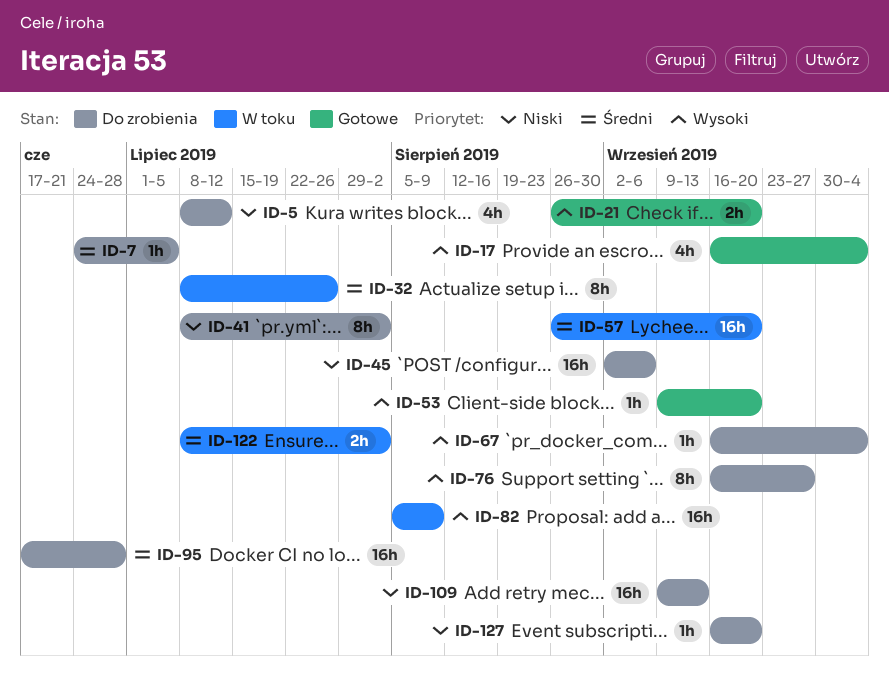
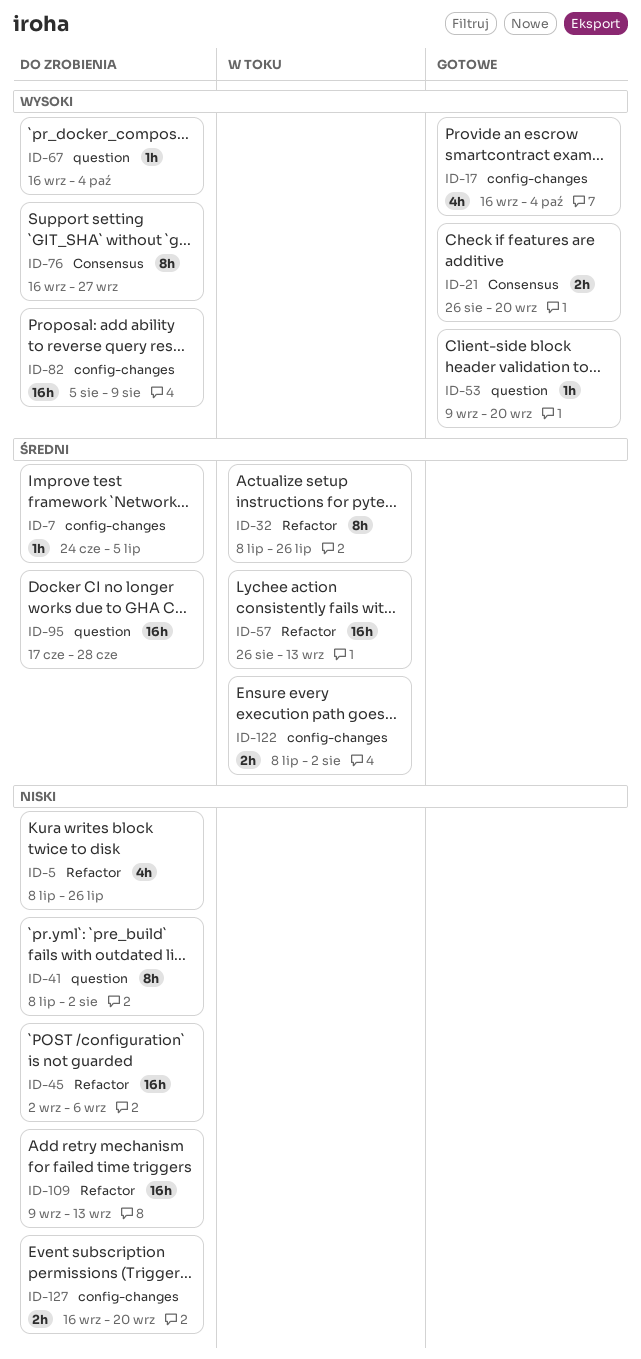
ID-5, due: Jul 12 -> Jul 26
ID-57, due: Sep 20 -> Sep 13
ID-82, status: W toku -> Do zrobienia
ID-127, estimate: 1h -> 2h

